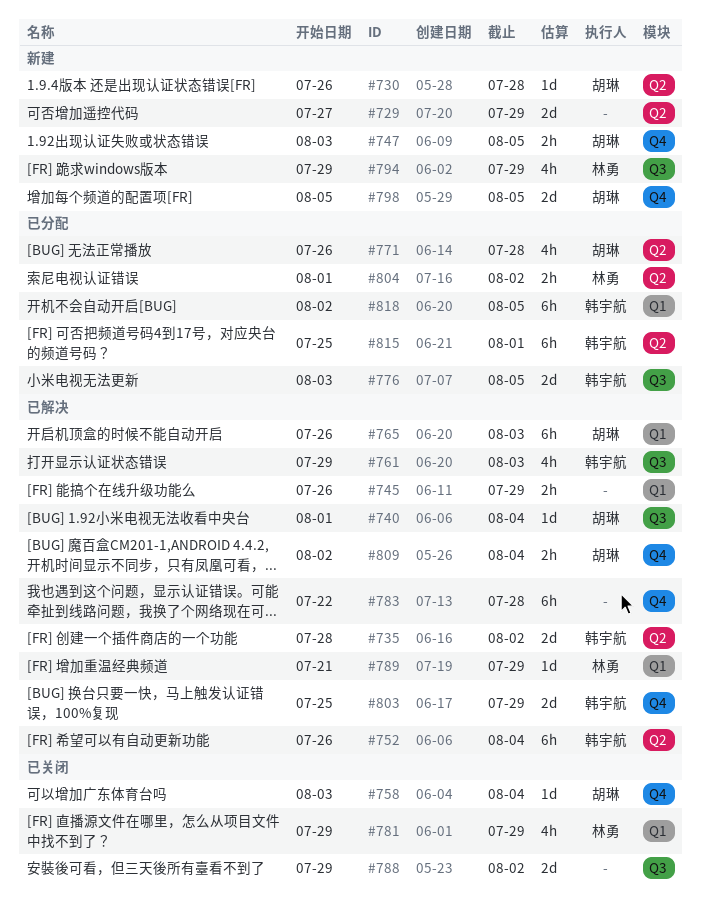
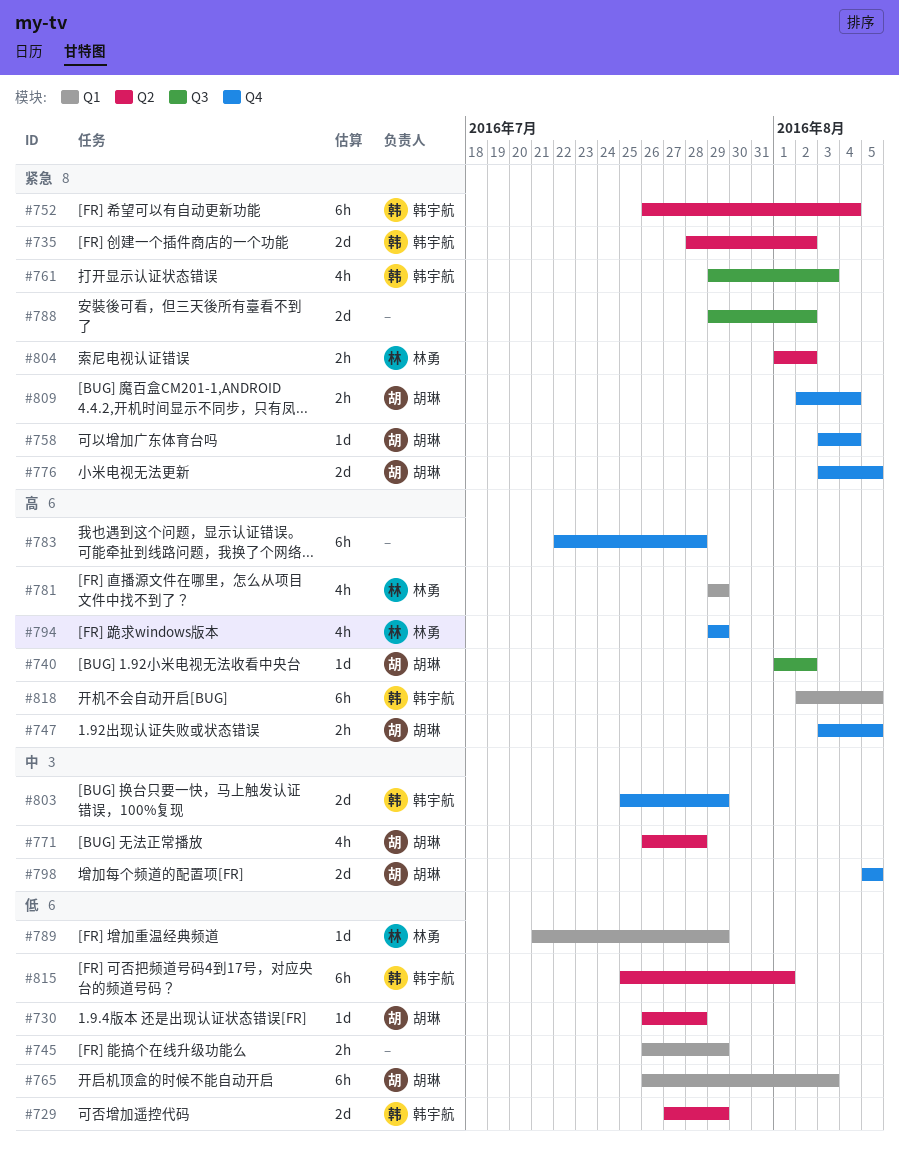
#729, owner: none -> 韩宇航
#740, due: Aug 4 -> Aug 2
#776, owner: 韩宇航 -> 胡琳
#776, label: Q3 -> Q4
#794, label: Q3 -> Q4

